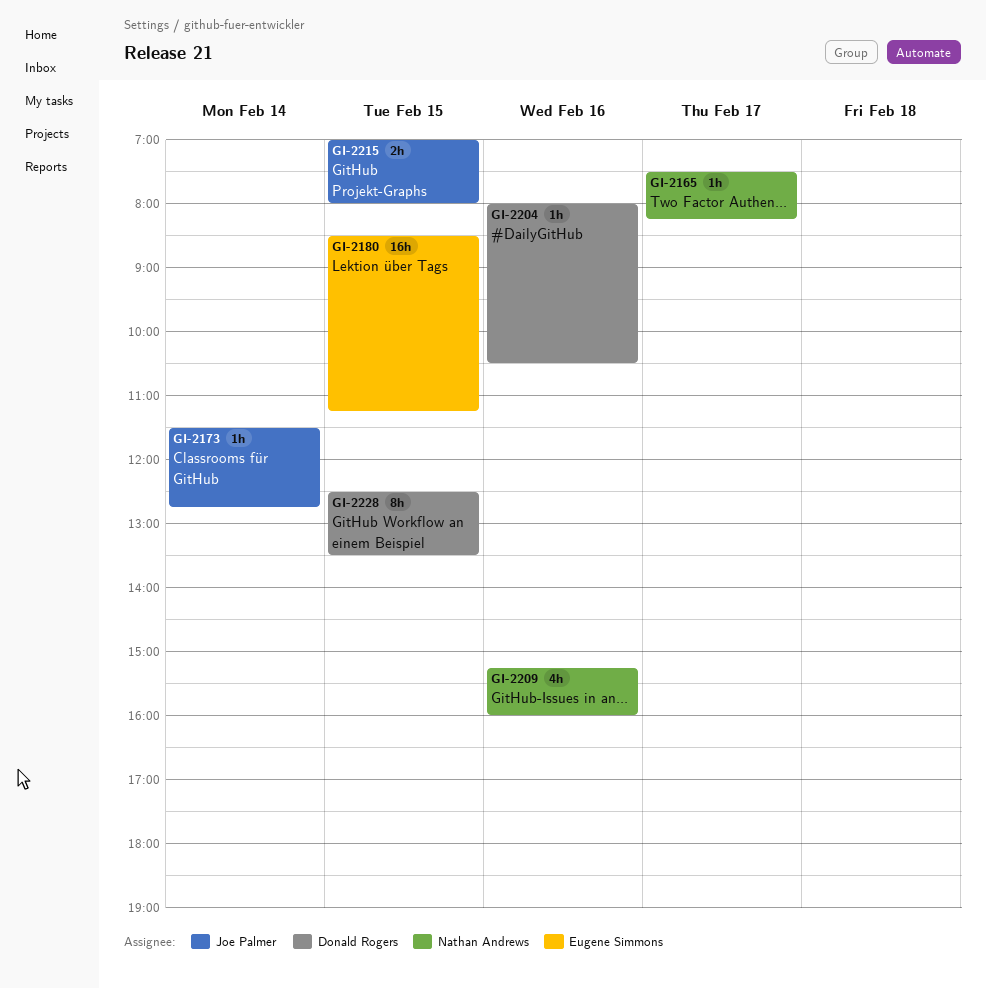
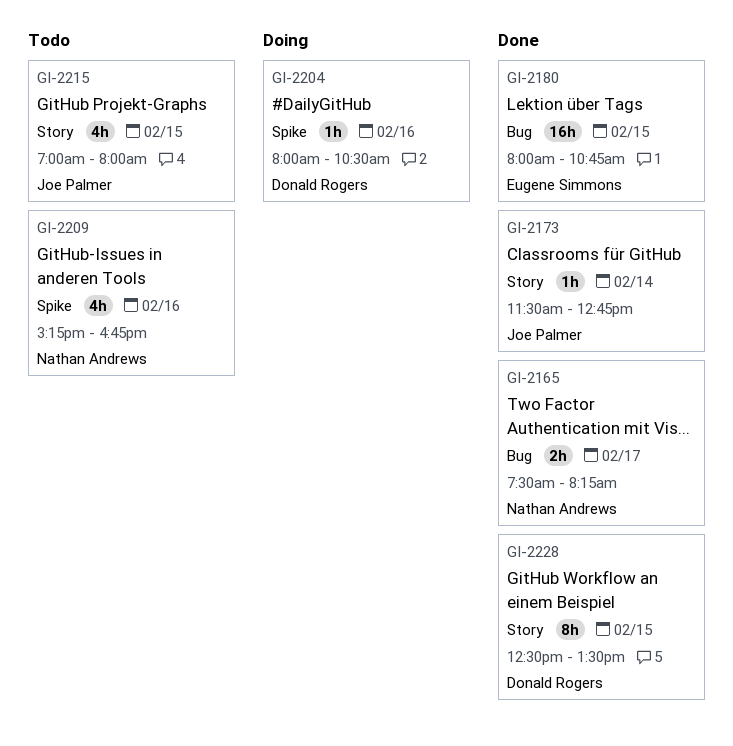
GI-2165, estimate: 1h -> 2h
GI-2180, begins: 08:30 -> 08:00
GI-2180, ends: 11:15 -> 10:45
GI-2209, ends: 16:00 -> 16:45
GI-2215, estimate: 2h -> 4h

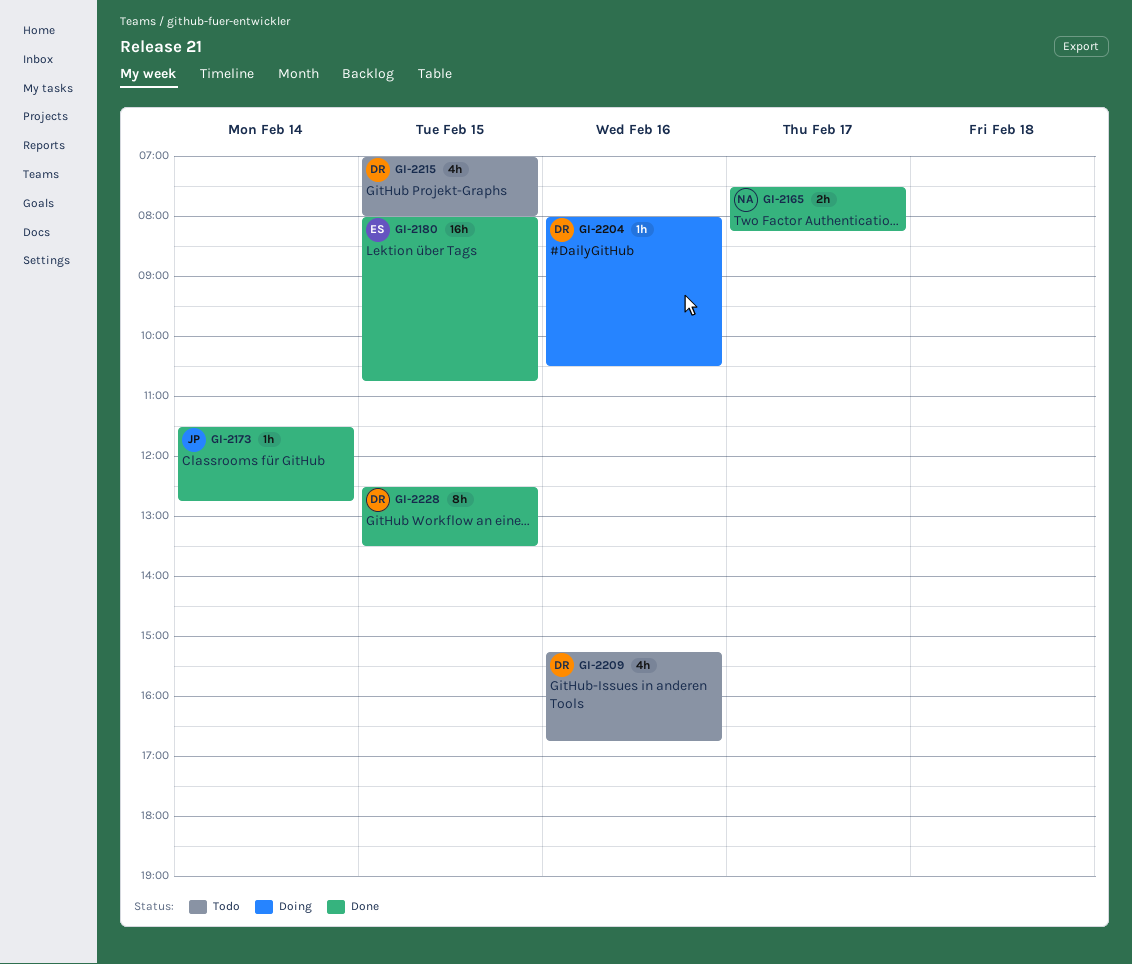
GI-2209, owner: Nathan Andrews -> Donald Rogers
GI-2215, owner: Joe Palmer -> Donald Rogers

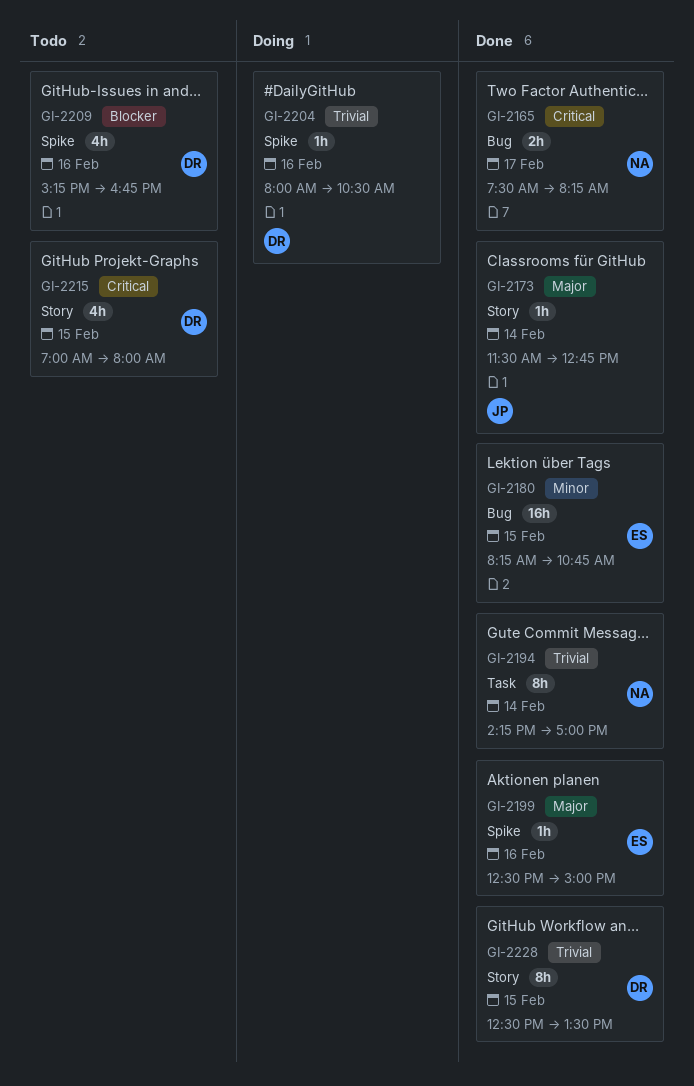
GI-2180, begins: 08:00 -> 08:15
GI-2194: none -> present
GI-2199: none -> present

